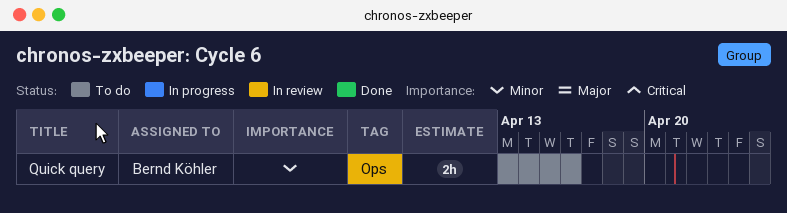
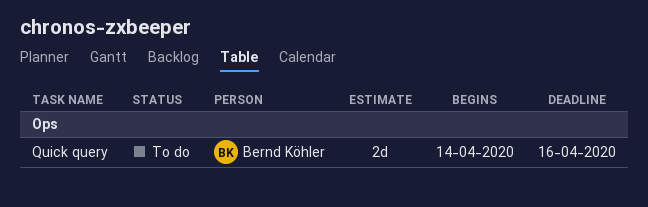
Quick query, estimate: 2h -> 2d
Quick query, start: Apr 13 -> Apr 14

